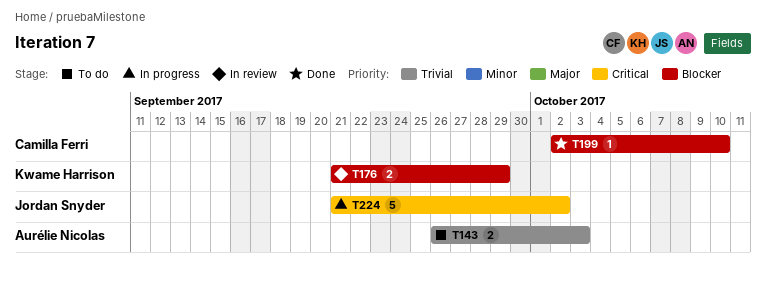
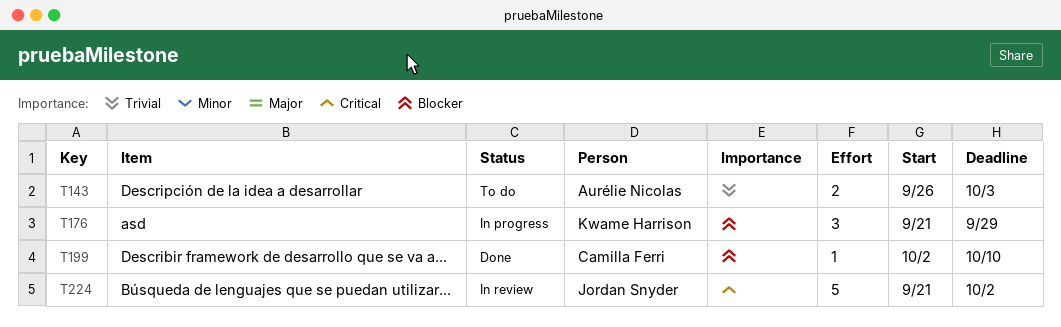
T176, status: In review -> In progress
T176, estimate: 2 -> 3
T224, status: In progress -> In review

